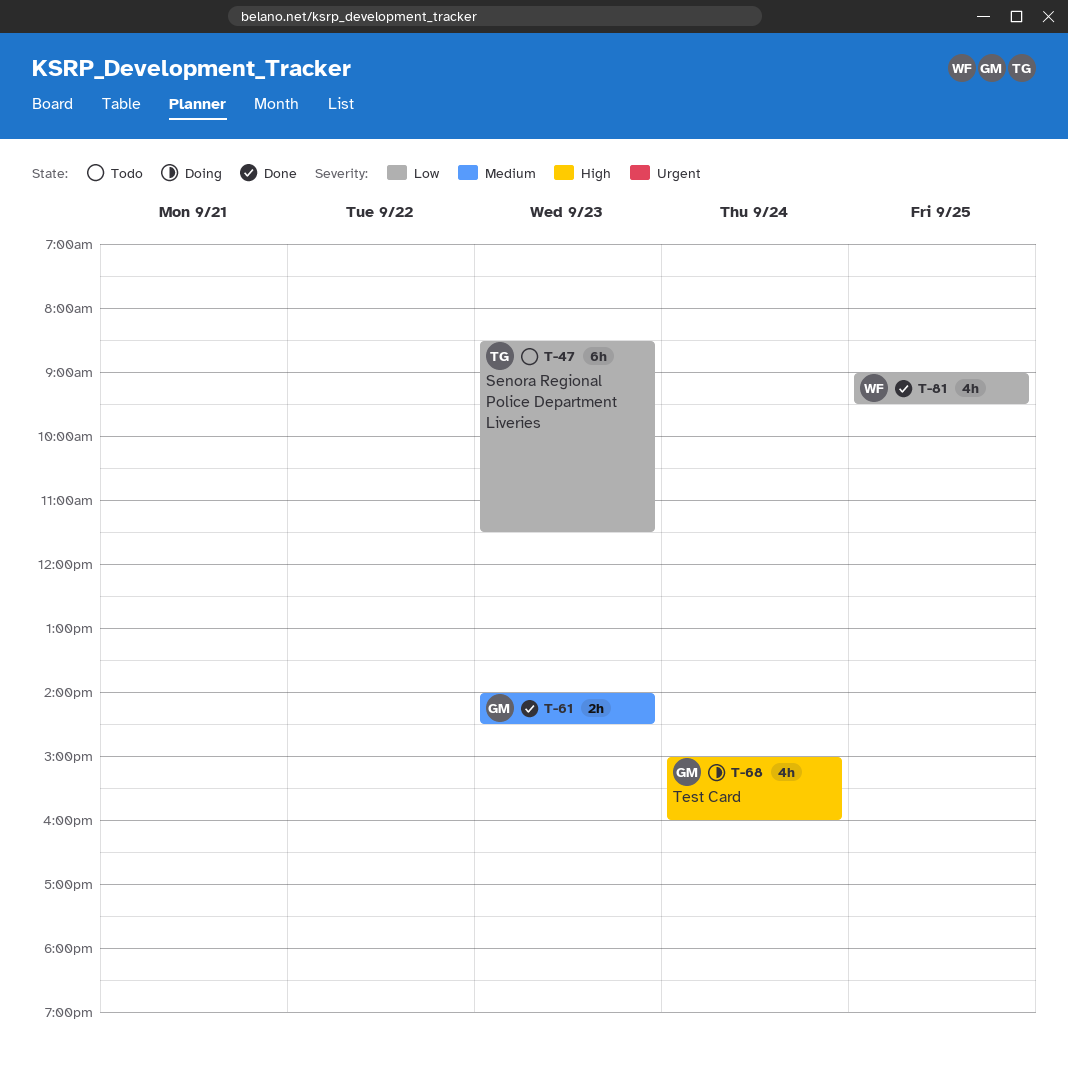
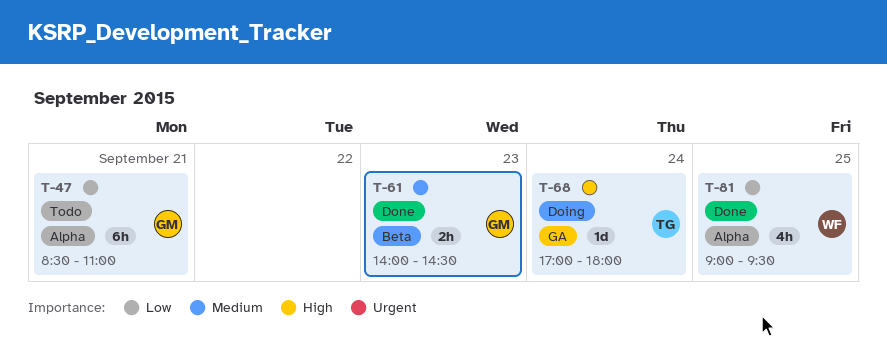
T-47, owner: TG -> GM
T-47, day: Sep 23 -> Sep 21
T-47, ends: 11:30 -> 11:00
T-68, owner: GM -> TG
T-68, estimate: 4h -> 1d
T-68, begins: 15:00 -> 17:00
T-68, ends: 16:00 -> 18:00

